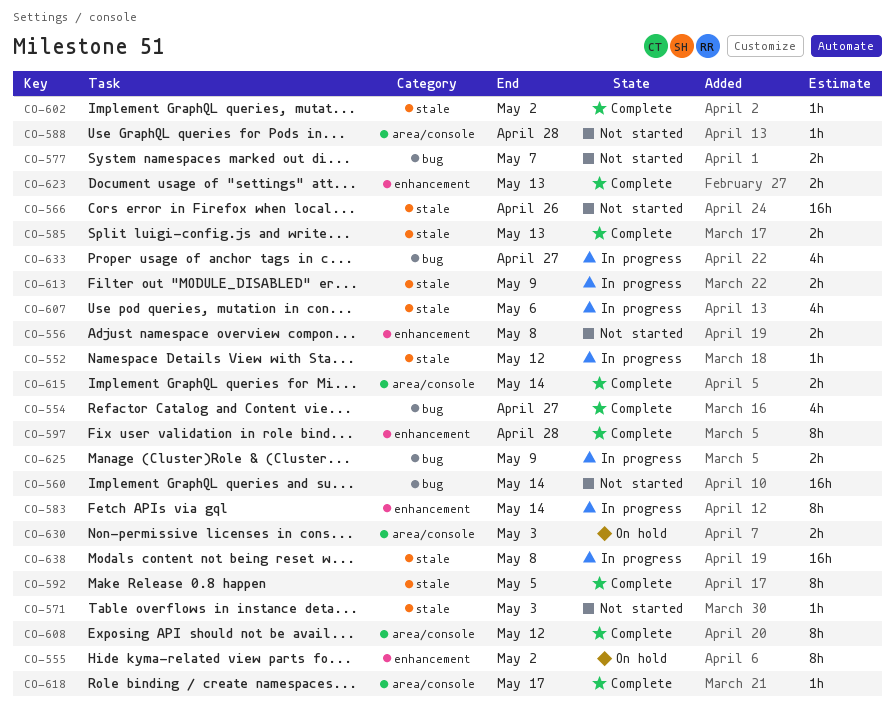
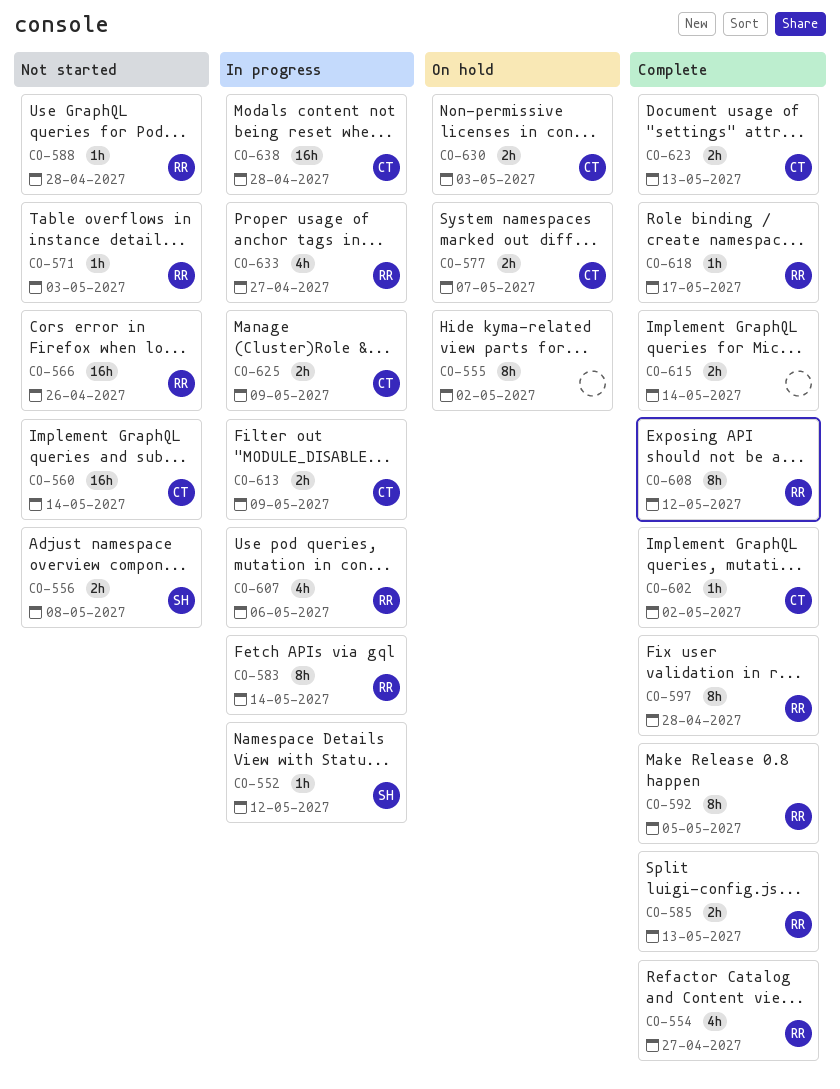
CO-577, status: Not started -> On hold
CO-638, due: May 8 -> Apr 28

